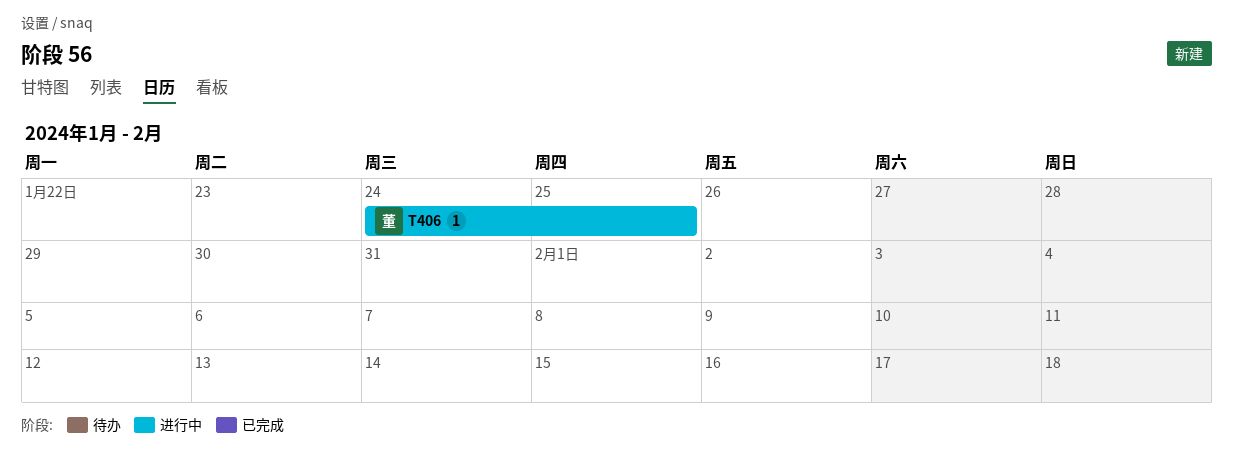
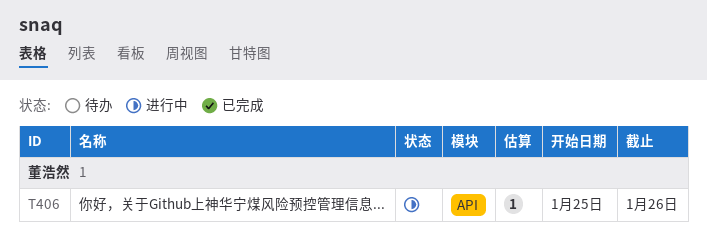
T406, start: Jan 24 -> Jan 25
T406, due: Jan 25 -> Jan 26

